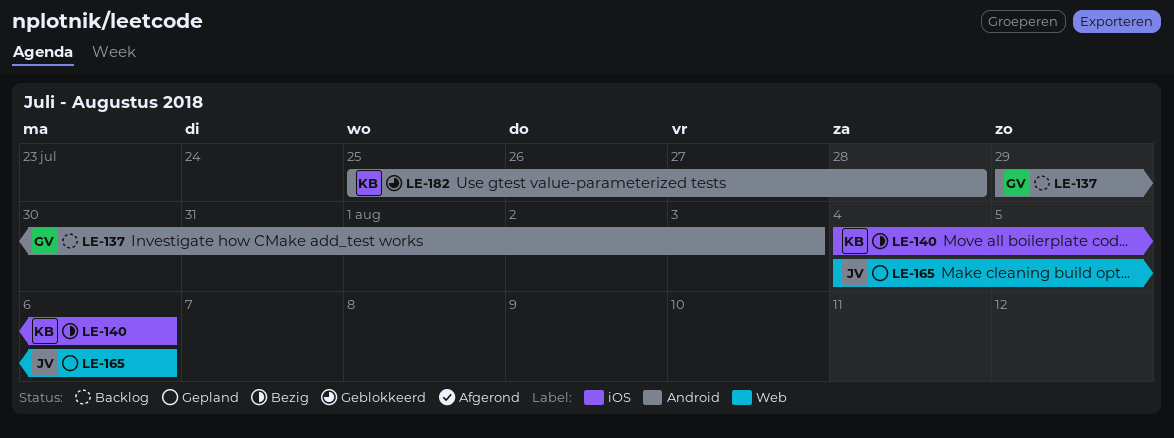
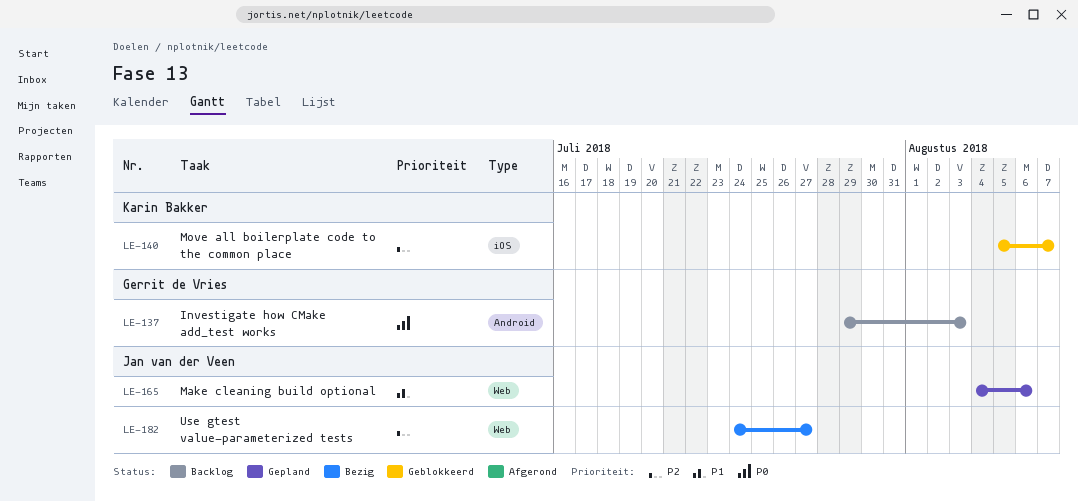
LE-140, status: Bezig -> Geblokkeerd
LE-140, start: Aug 4 -> Aug 5
LE-140, due: Aug 6 -> Aug 7
LE-182, status: Geblokkeerd -> Bezig
LE-182, owner: Karin Bakker -> Jan van der Veen
LE-182, label: Android -> Web
LE-182, start: Jul 25 -> Jul 24
LE-182, due: Jul 28 -> Jul 27

